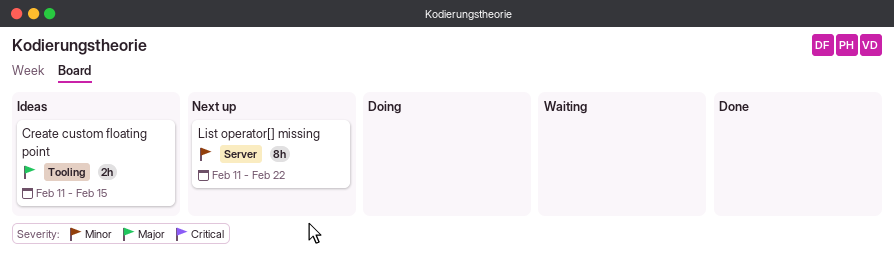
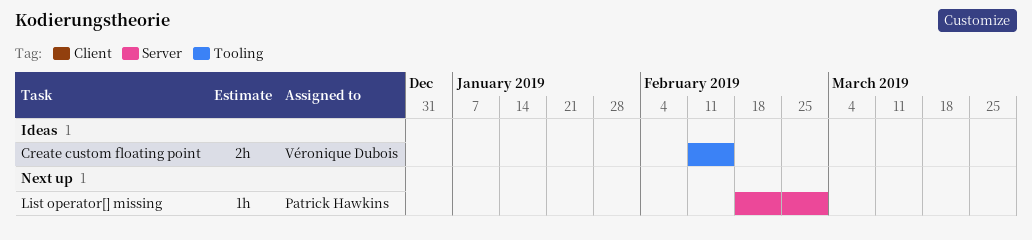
List operator[] missing, estimate: 8h -> 1h
List operator[] missing, start: Feb 11 -> Feb 18
List operator[] missing, due: Feb 22 -> Mar 1

